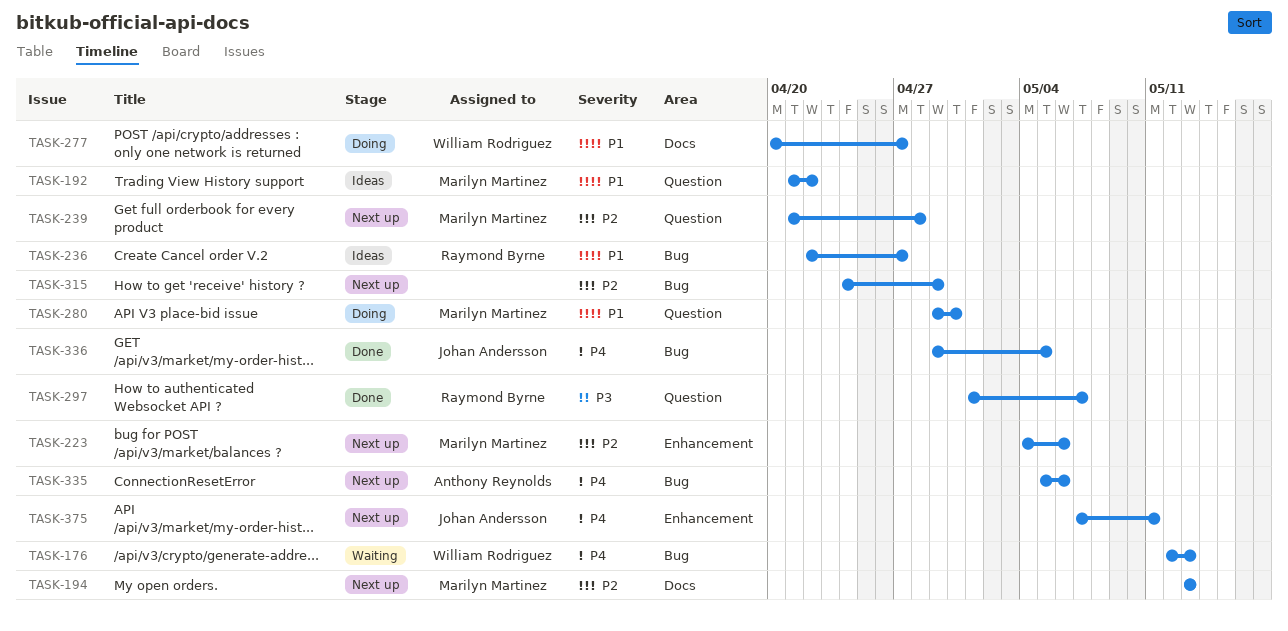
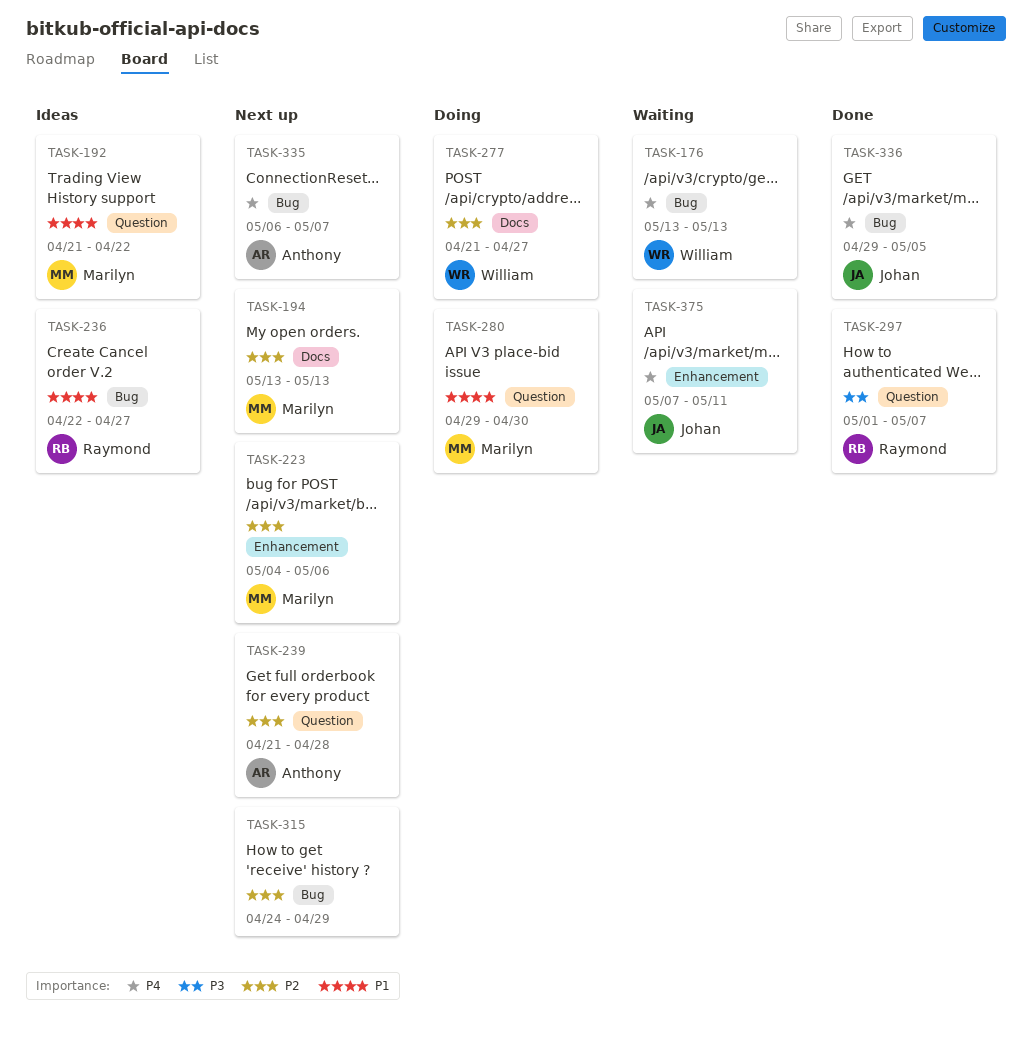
TASK-176, start: May 12 -> May 13
TASK-239, owner: Marilyn Martinez -> Anthony Reynolds
TASK-277, priority: P1 -> P2
TASK-277, start: Apr 20 -> Apr 21
TASK-335, start: May 5 -> May 6
TASK-335, due: May 6 -> May 7
TASK-375, status: Next up -> Waiting

